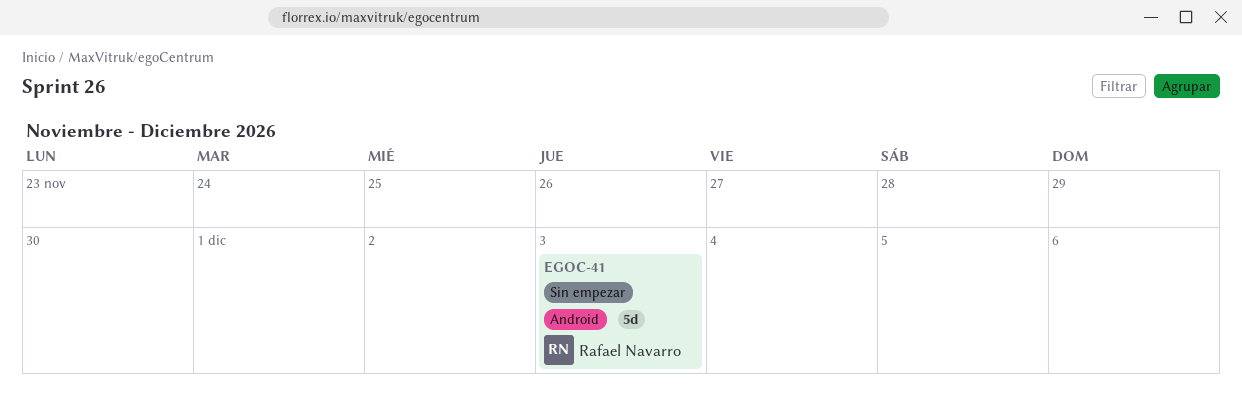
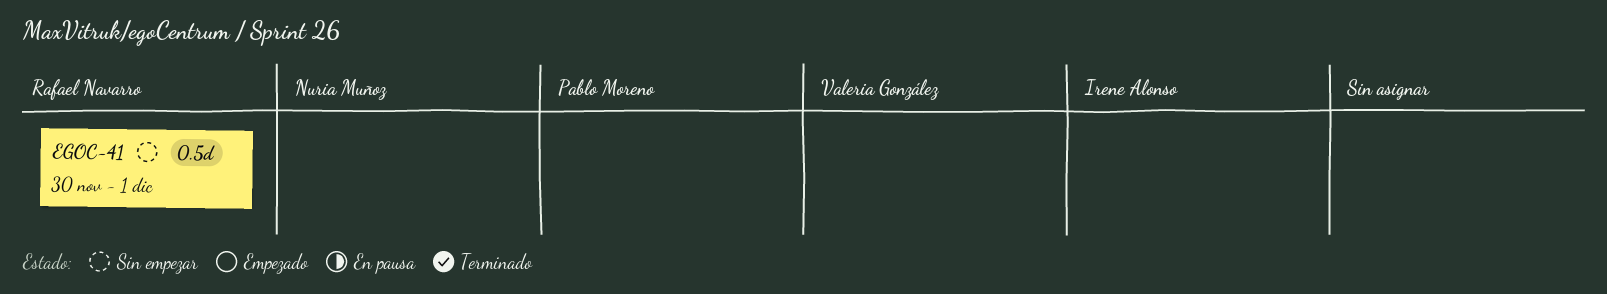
EGOC-41, estimate: 5d -> 0.5d
EGOC-41, due: Dec 3 -> Dec 1

